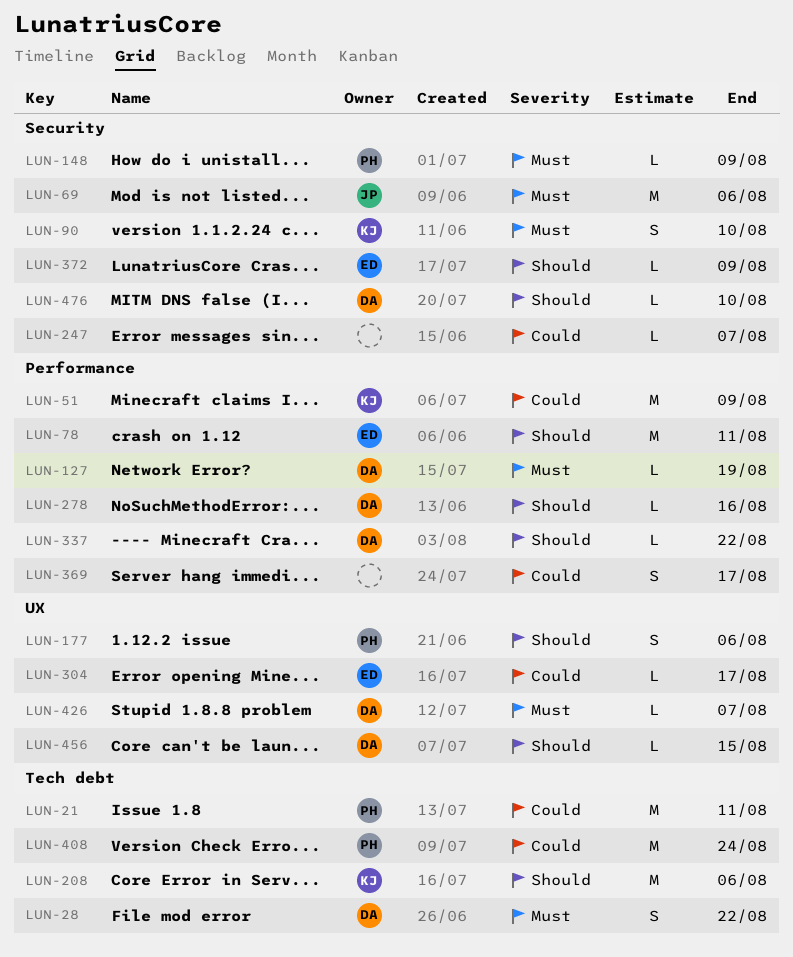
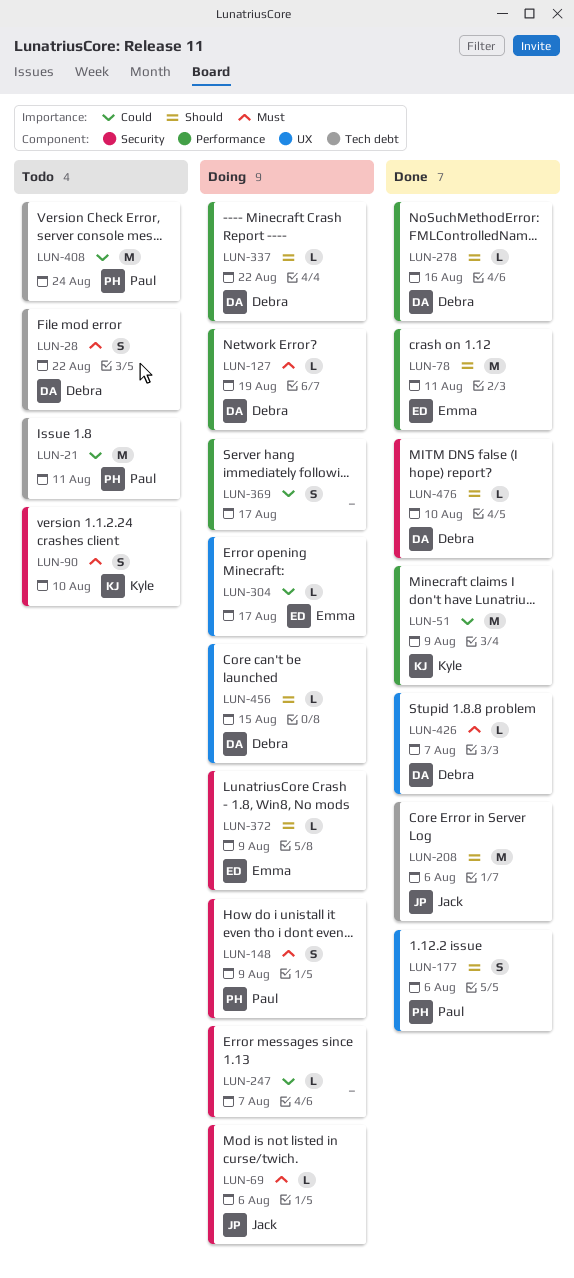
LUN-69, estimate: M -> L
LUN-148, estimate: L -> S
LUN-208, owner: Kyle -> Jack

